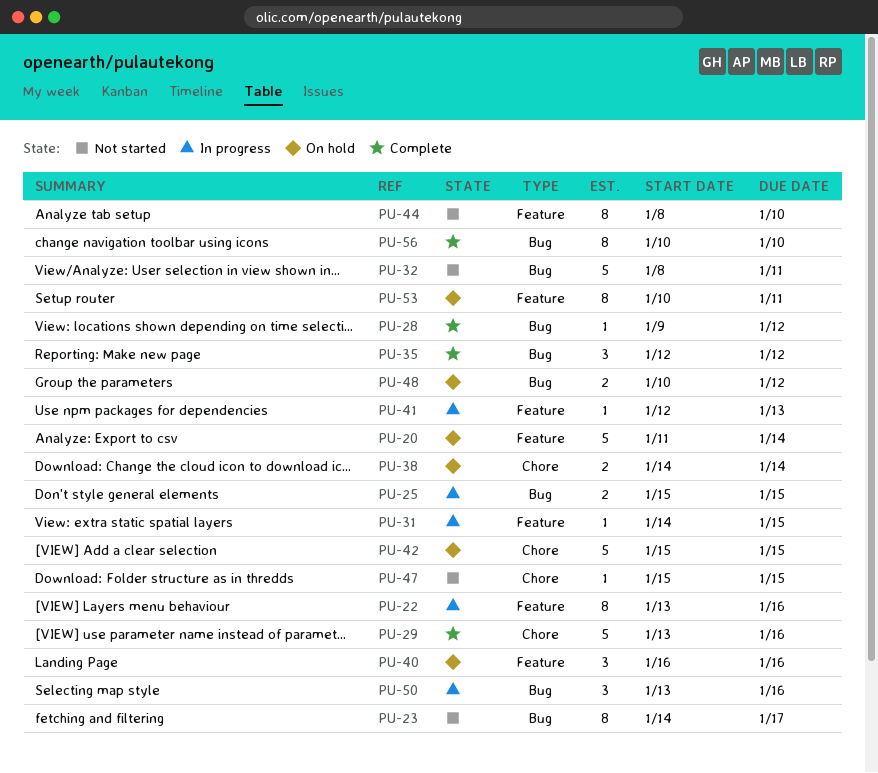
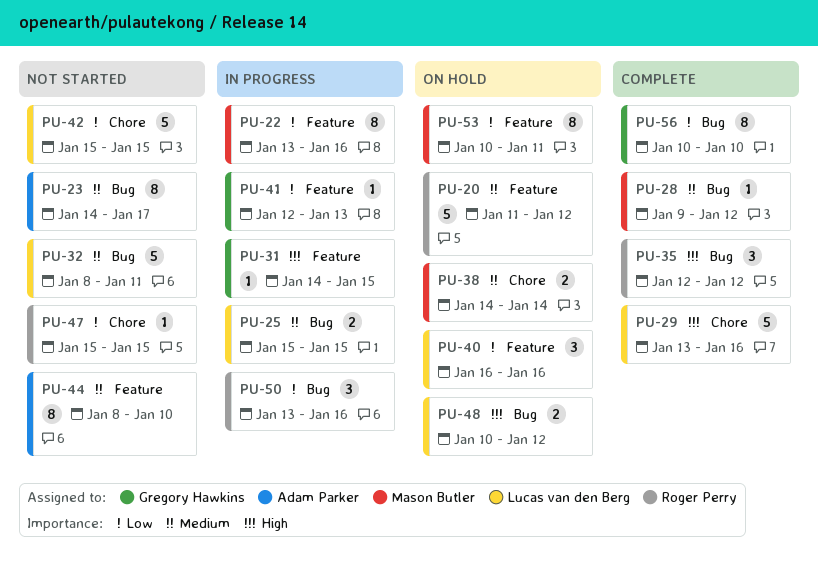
PU-20, due: Jan 14 -> Jan 12
PU-42, status: On hold -> Not started

